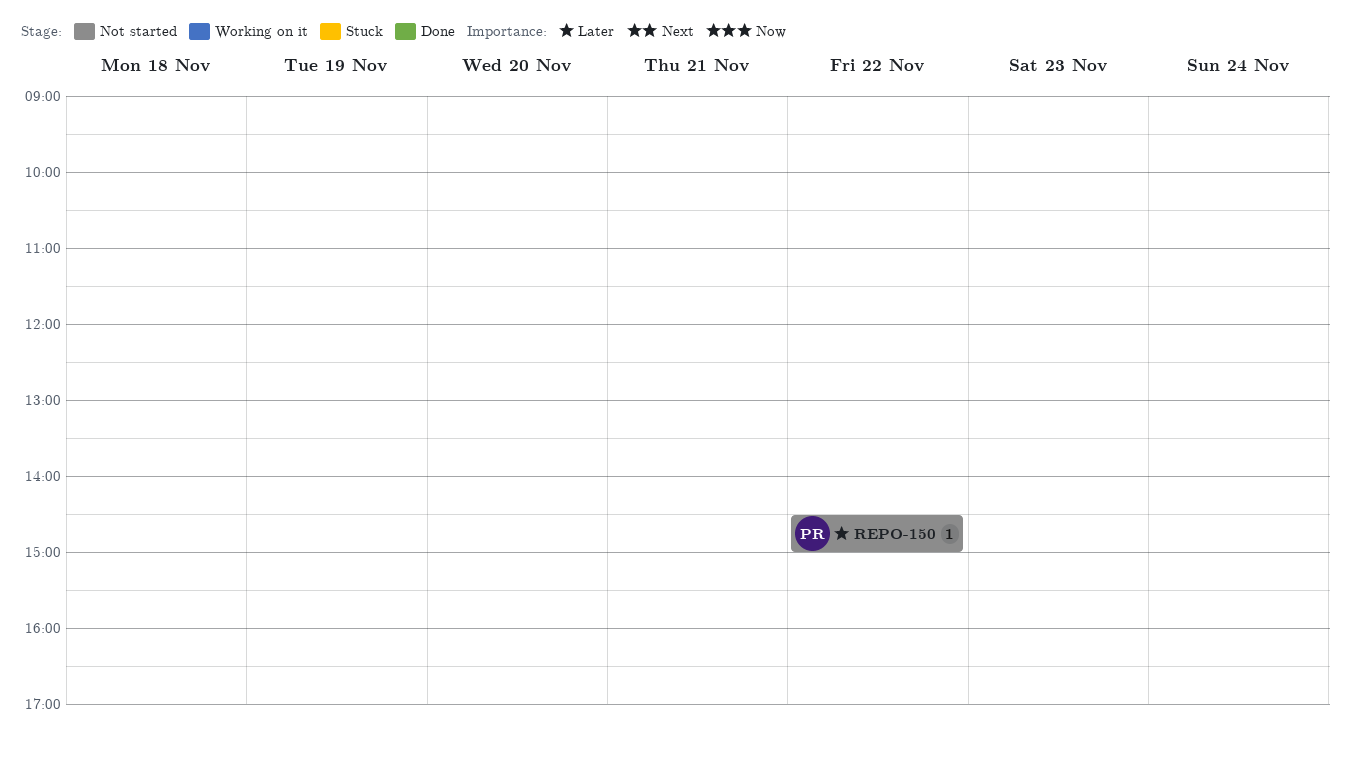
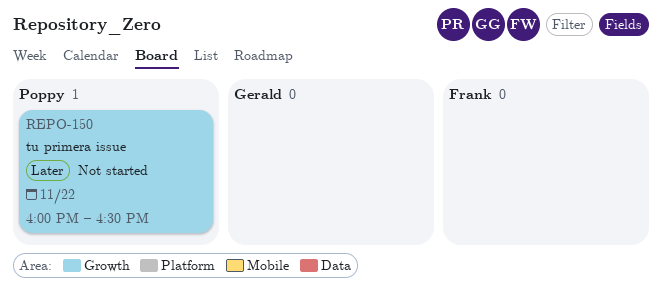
REPO-150, begins: 14:30 -> 16:00
REPO-150, ends: 15:00 -> 16:30

